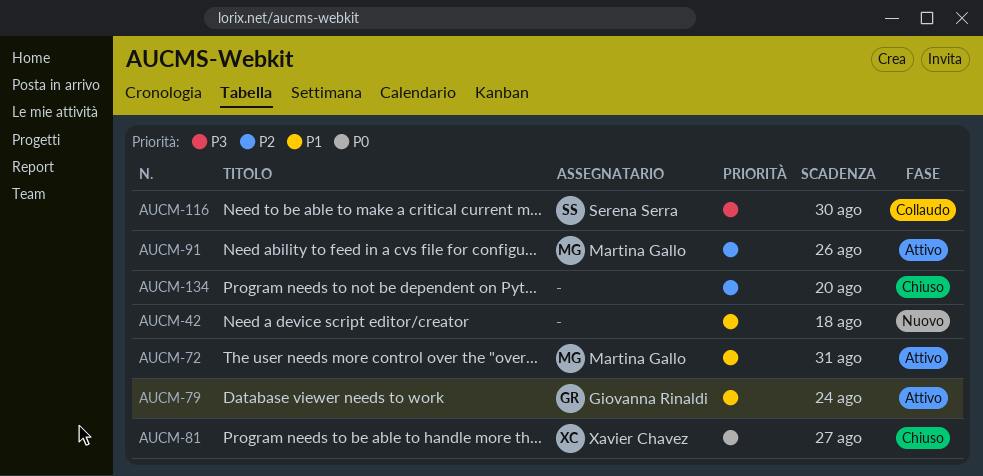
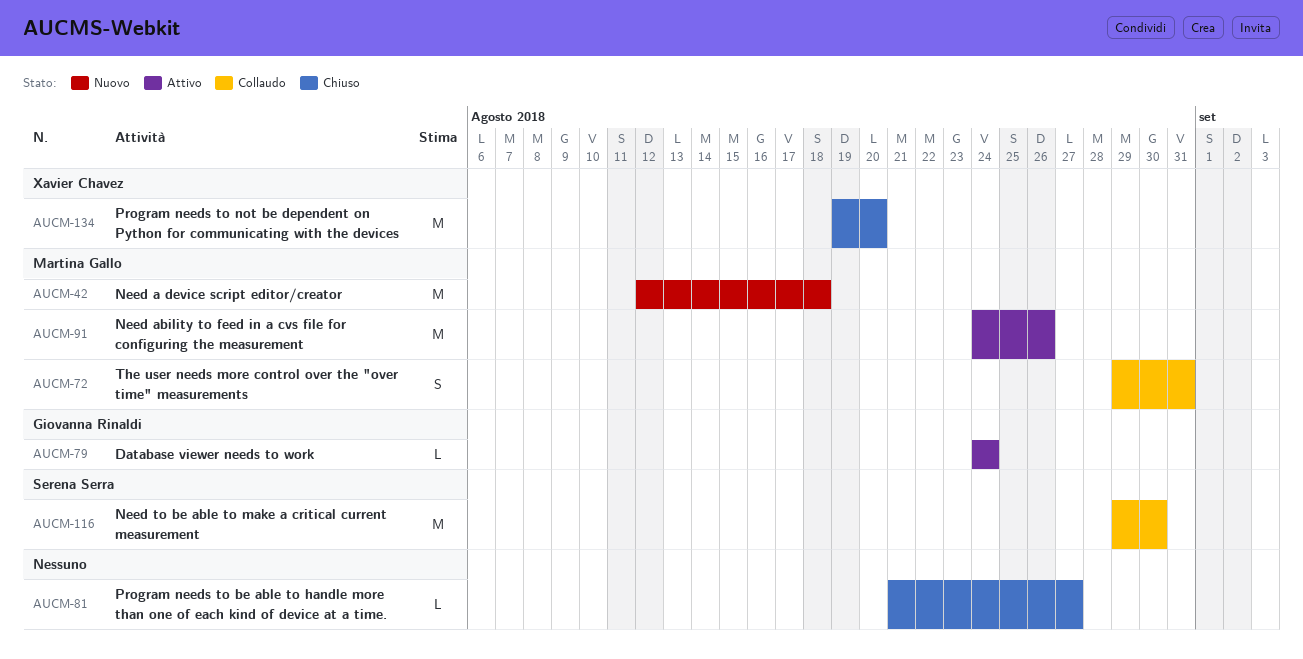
AUCM-42, owner: none -> Martina Gallo
AUCM-72, status: Attivo -> Collaudo
AUCM-81, owner: Xavier Chavez -> none
AUCM-134, owner: none -> Xavier Chavez

